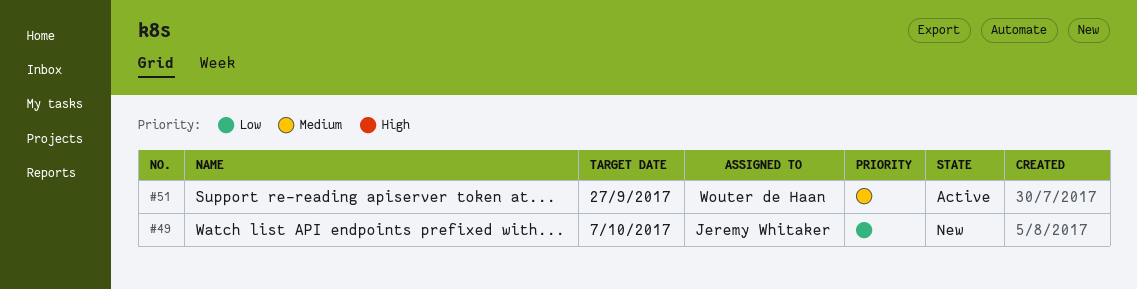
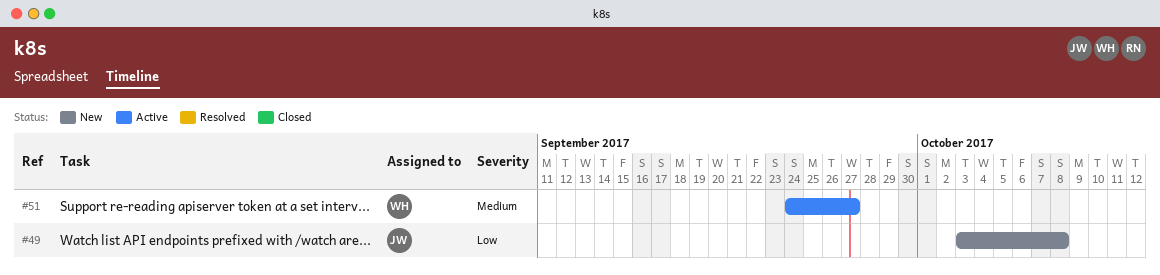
#49, due: Oct 7 -> Oct 8

